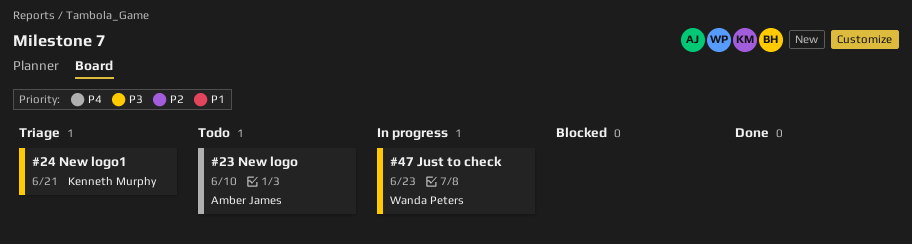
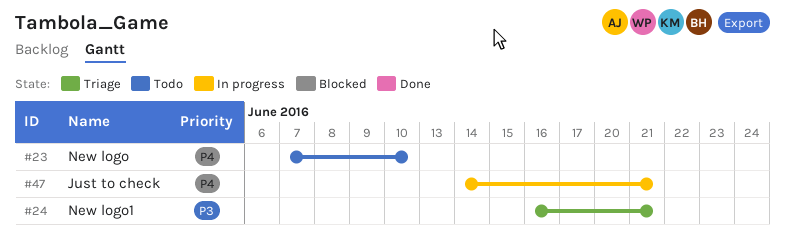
#47, priority: P3 -> P4
#47, due: Jun 23 -> Jun 21

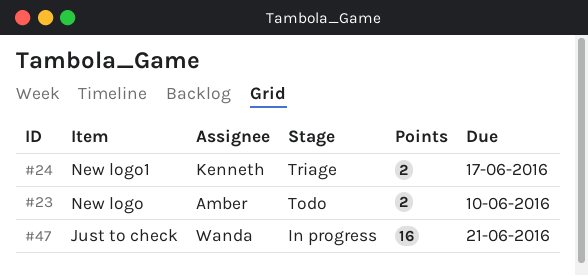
#24, due: Jun 21 -> Jun 17

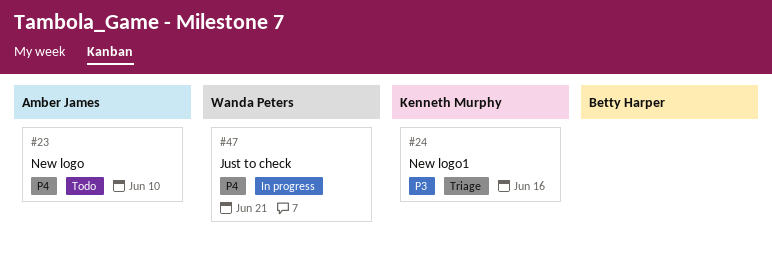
#24, due: Jun 17 -> Jun 16

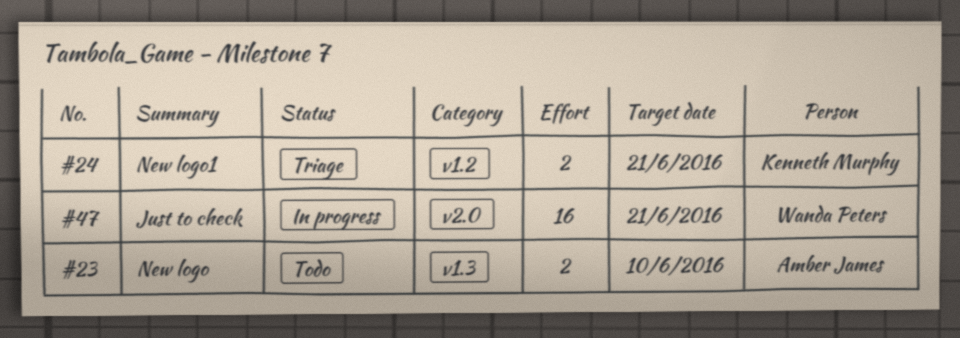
#24, due: Jun 16 -> Jun 21

